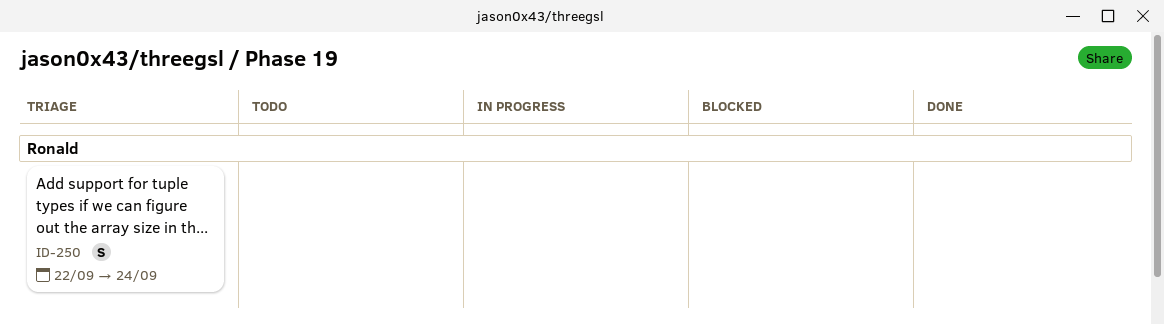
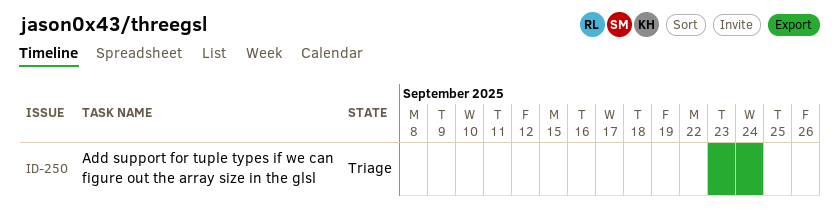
ID-250, start: Sep 22 -> Sep 23

